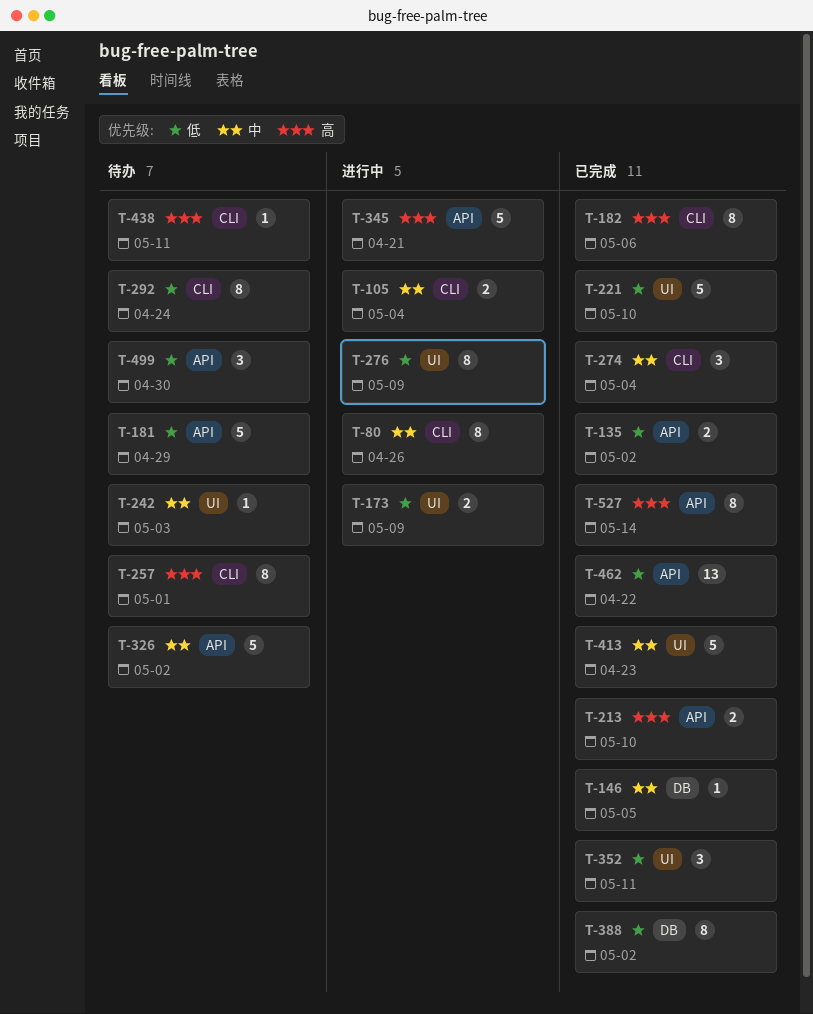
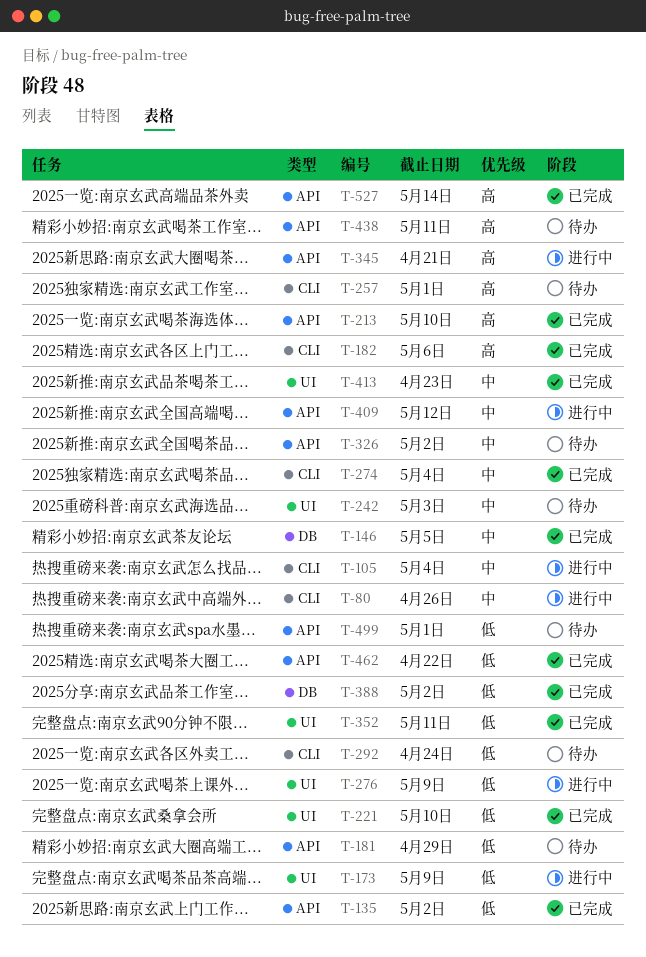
T-409: none -> present
T-438, label: CLI -> API
T-499, due: Apr 30 -> May 1

